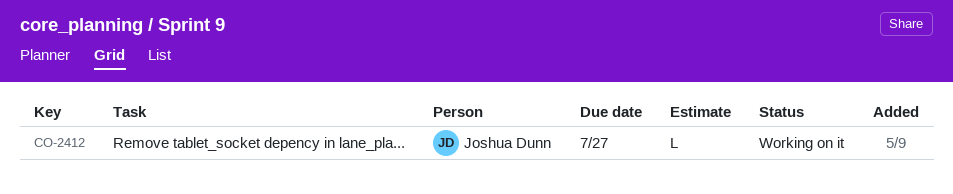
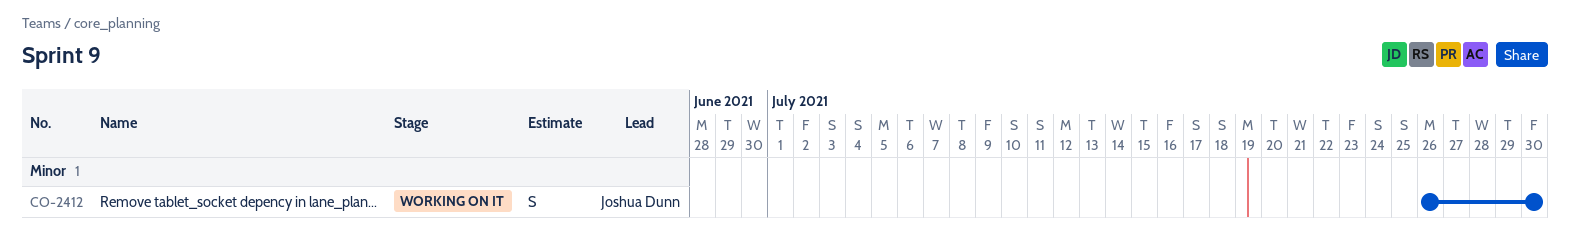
CO-2412, estimate: L -> S
CO-2412, due: Jul 27 -> Jul 30

